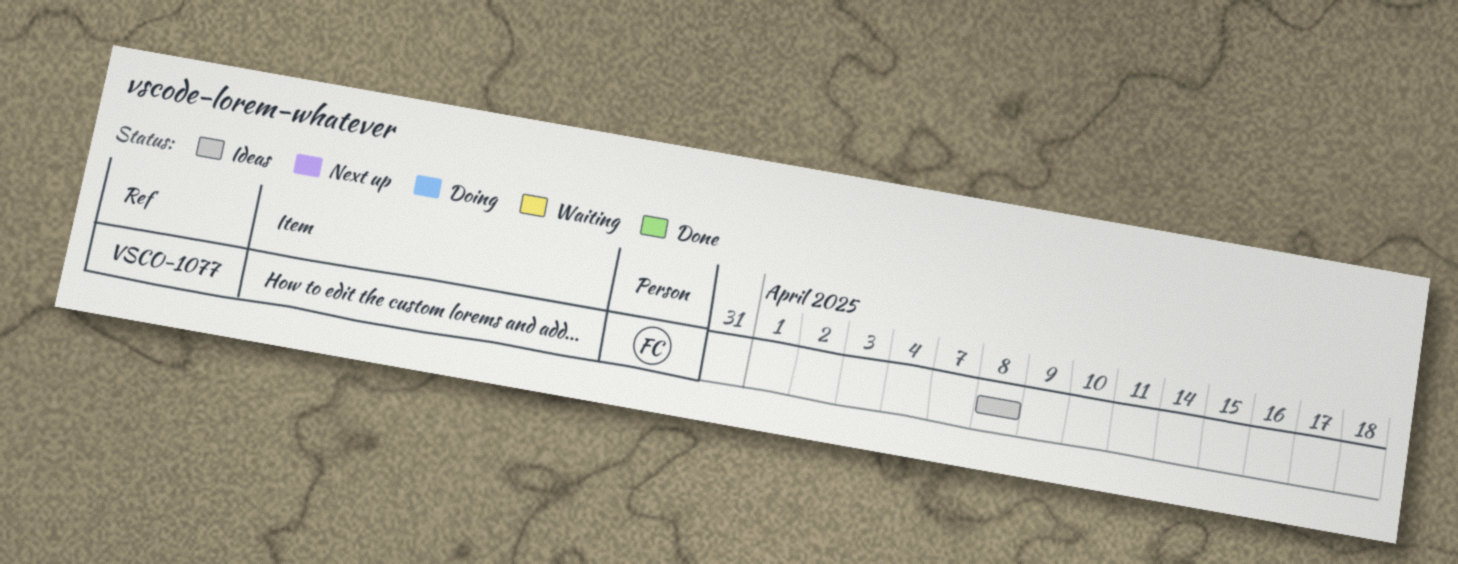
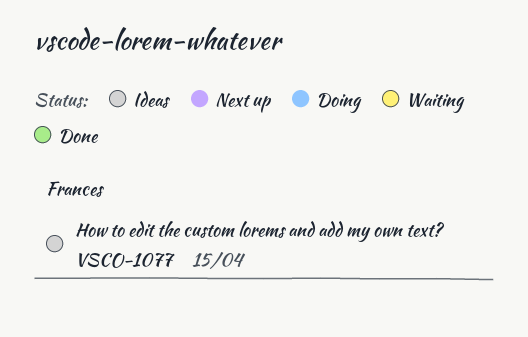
VSCO-1077, due: Apr 8 -> Apr 15

